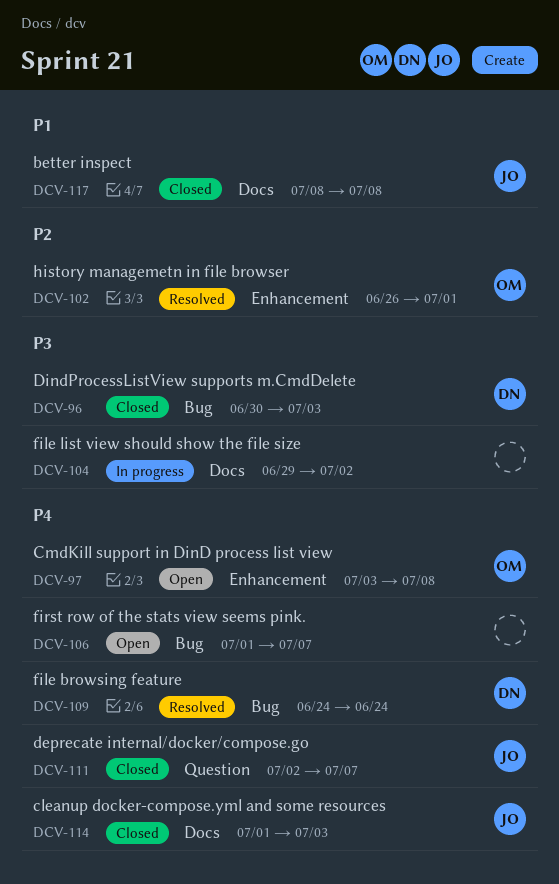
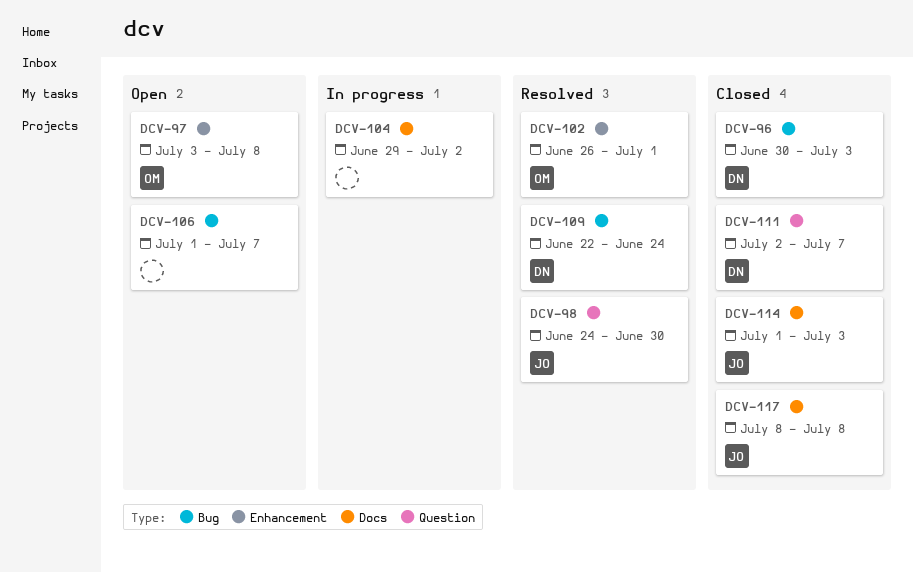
DCV-98: none -> present
DCV-109, start: Jun 24 -> Jun 22
DCV-111, owner: JO -> DN

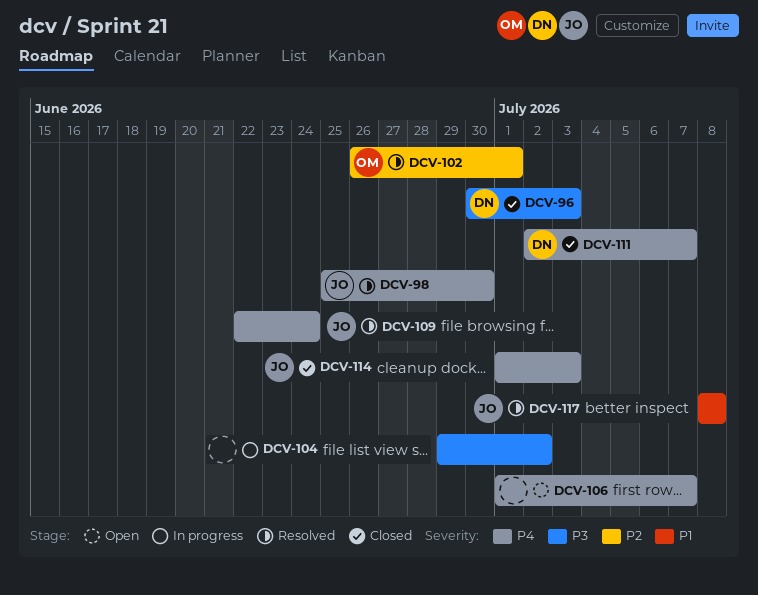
DCV-97: present -> none
DCV-98, start: Jun 24 -> Jun 25
DCV-109, owner: DN -> JO
DCV-117, status: Closed -> Resolved

